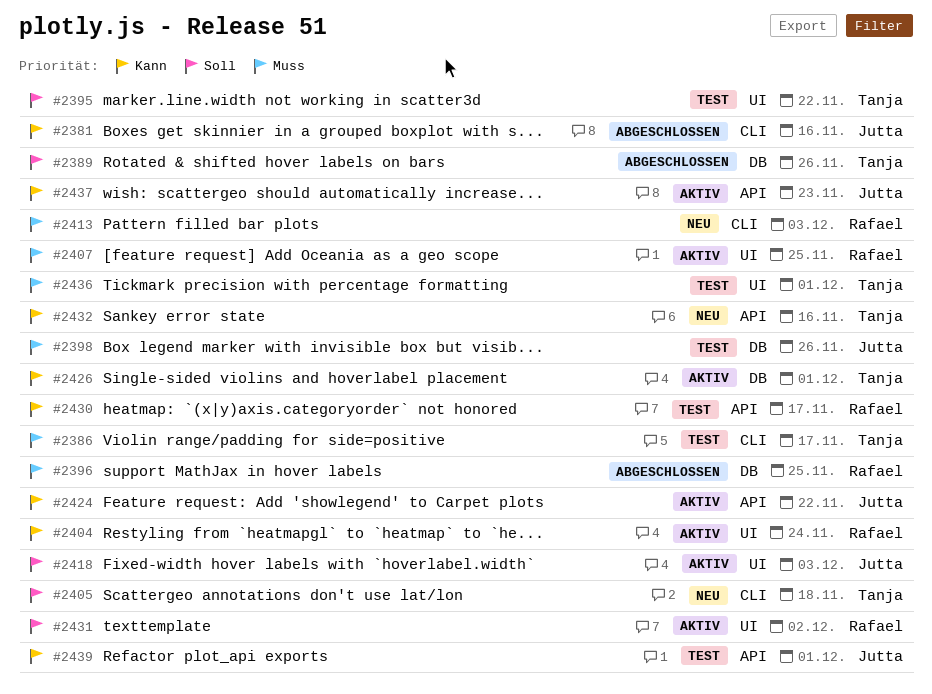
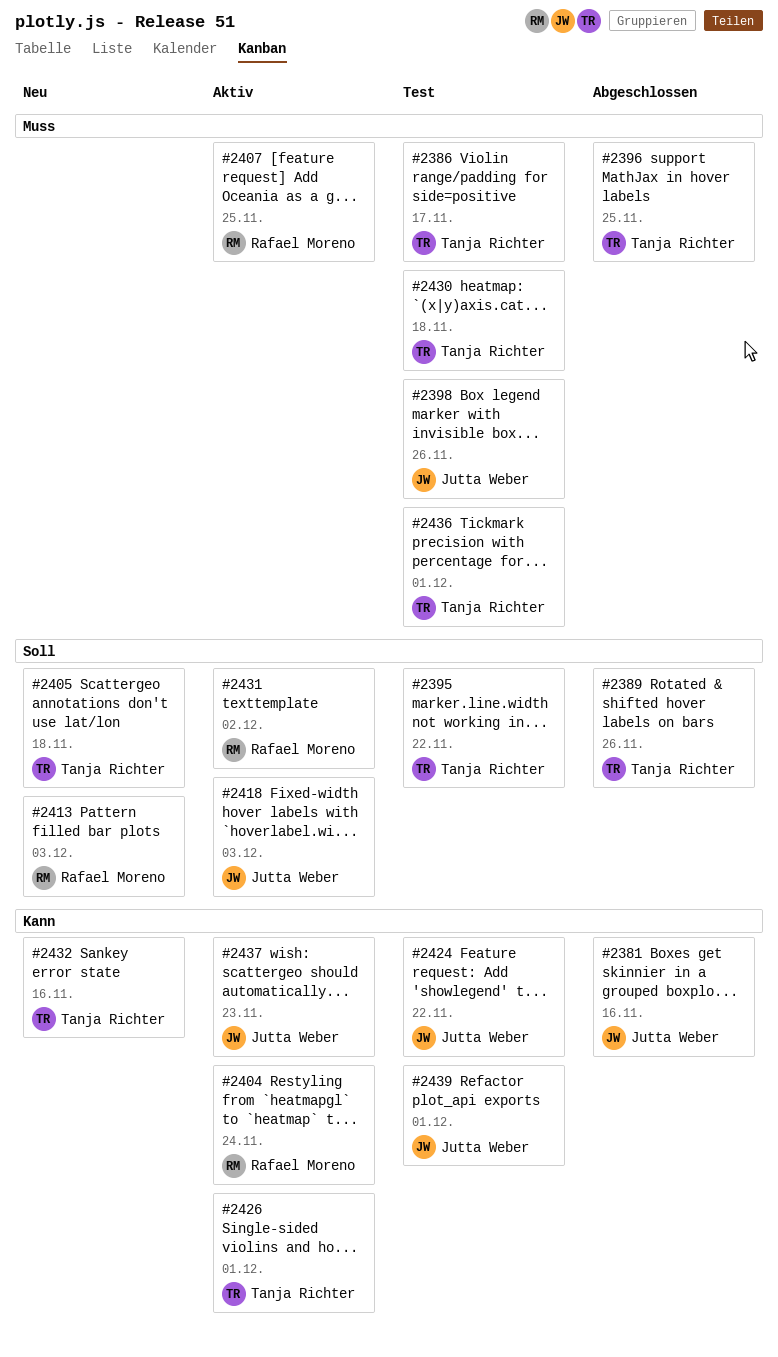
#2396, owner: Rafael Moreno -> Tanja Richter
#2413, priority: Muss -> Soll
#2424, status: Aktiv -> Test
#2430, owner: Rafael Moreno -> Tanja Richter
#2430, priority: Kann -> Muss
#2430, due: Nov 17 -> Nov 18

